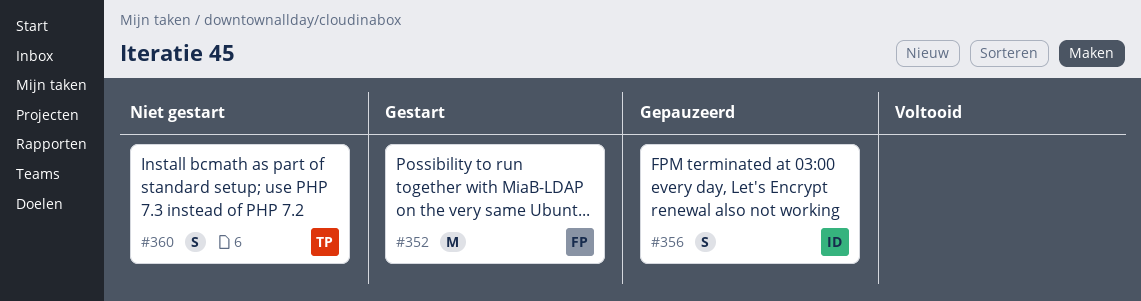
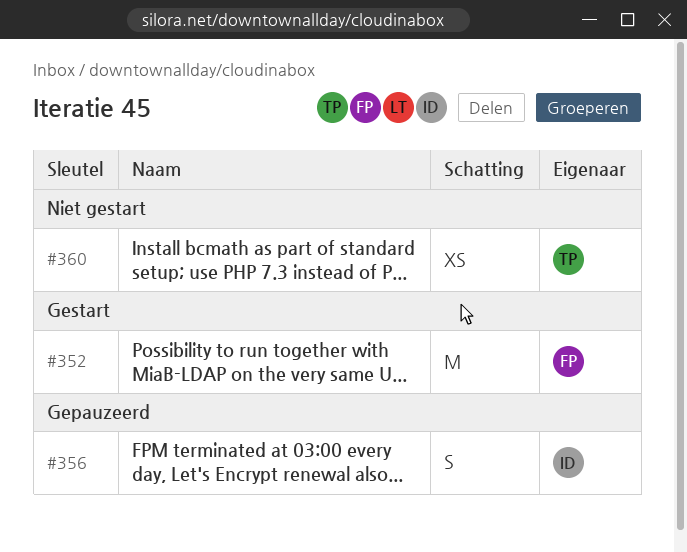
#360, estimate: S -> XS

